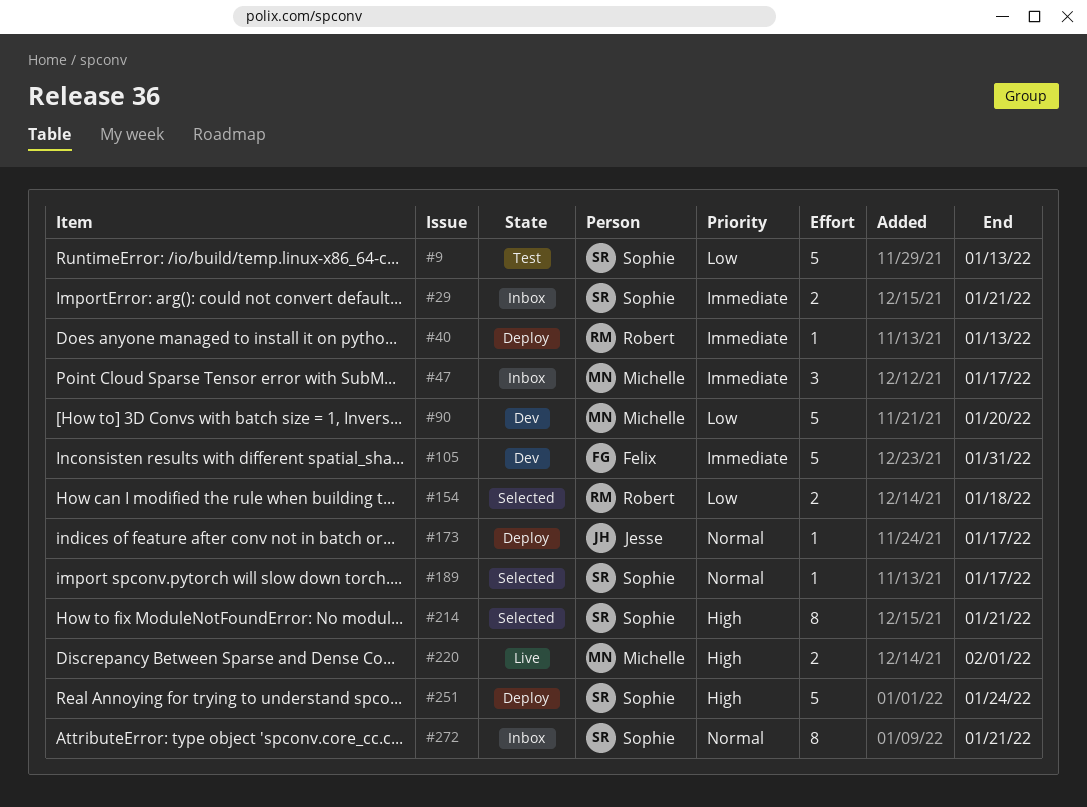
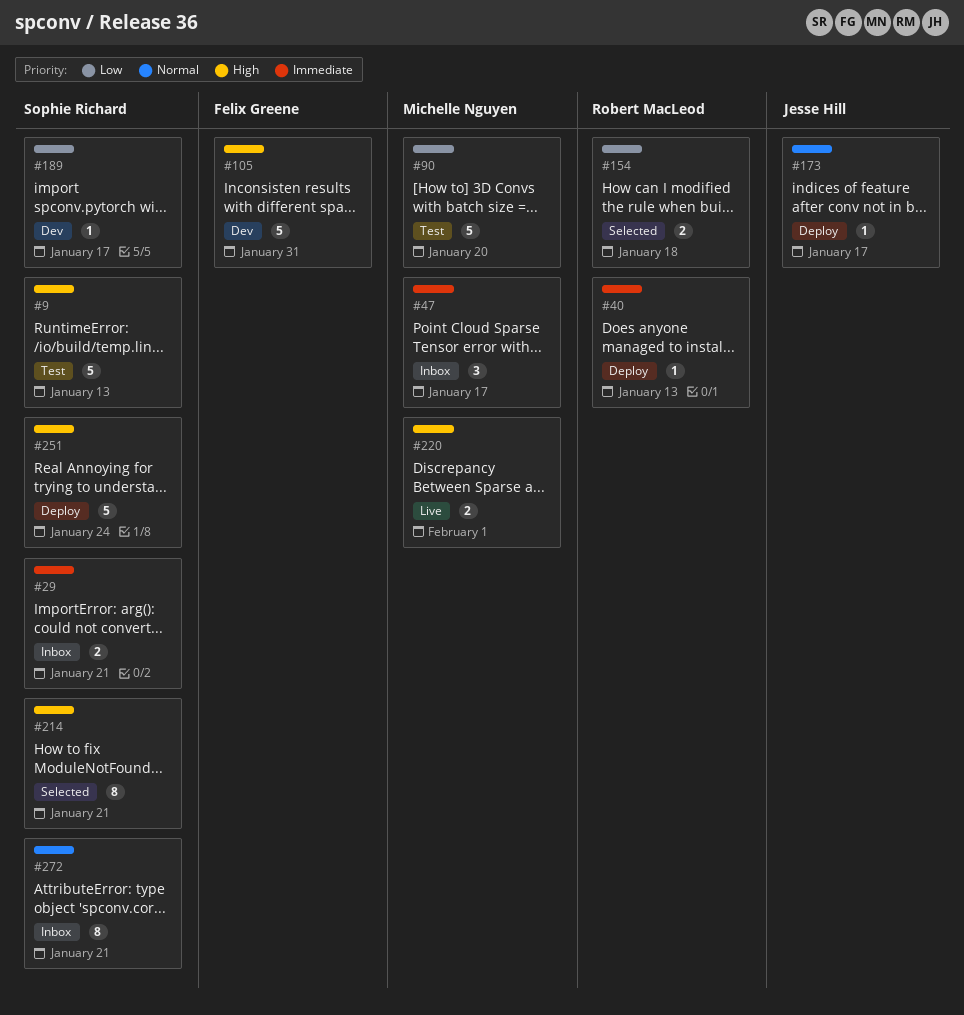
#9, priority: Low -> High
#90, status: Dev -> Test
#105, priority: Immediate -> High
#189, status: Selected -> Dev
#189, priority: Normal -> Low

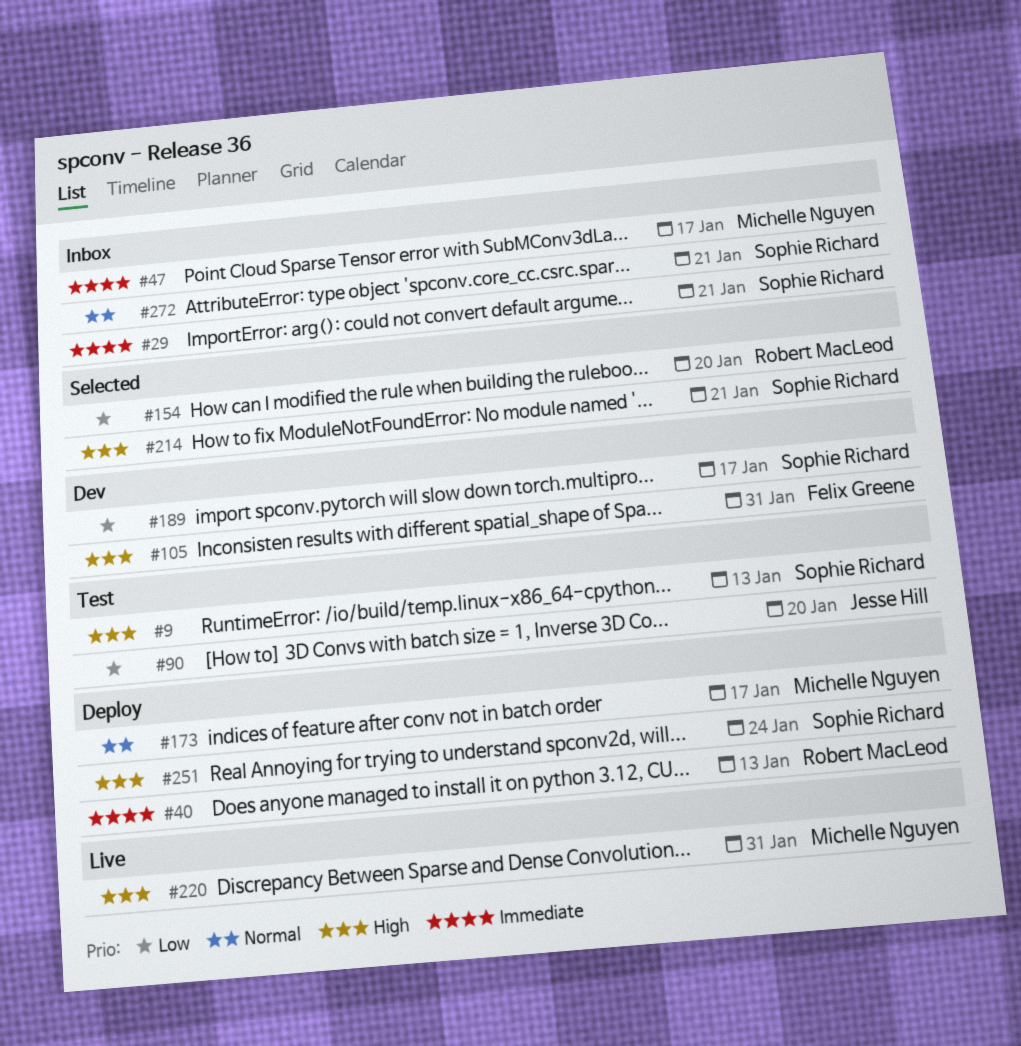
#90, owner: Michelle Nguyen -> Jesse Hill
#154, due: Jan 18 -> Jan 20
#173, owner: Jesse Hill -> Michelle Nguyen
#220, due: Feb 1 -> Jan 31

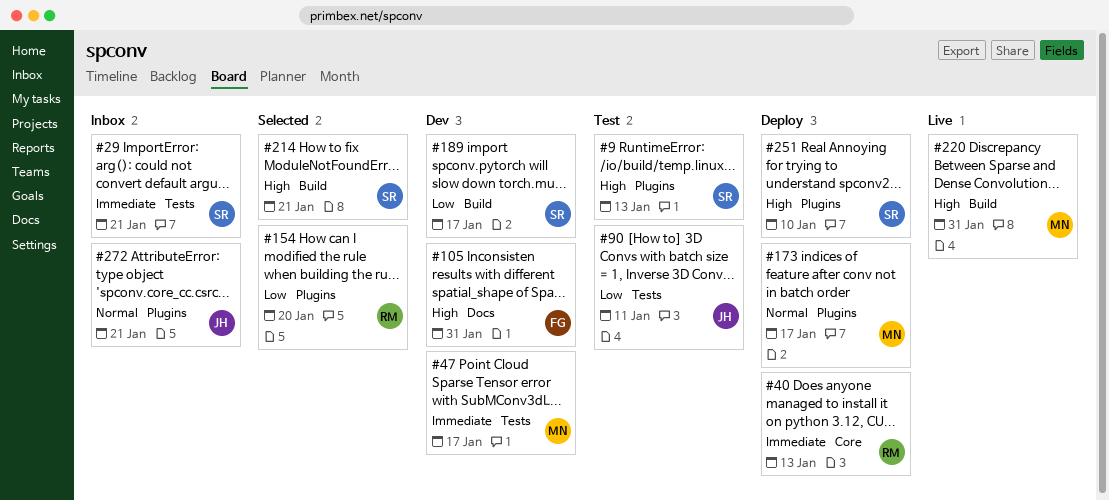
#47, status: Inbox -> Dev
#90, due: Jan 20 -> Jan 11
#251, due: Jan 24 -> Jan 10
#272, owner: Sophie Richard -> Jesse Hill

